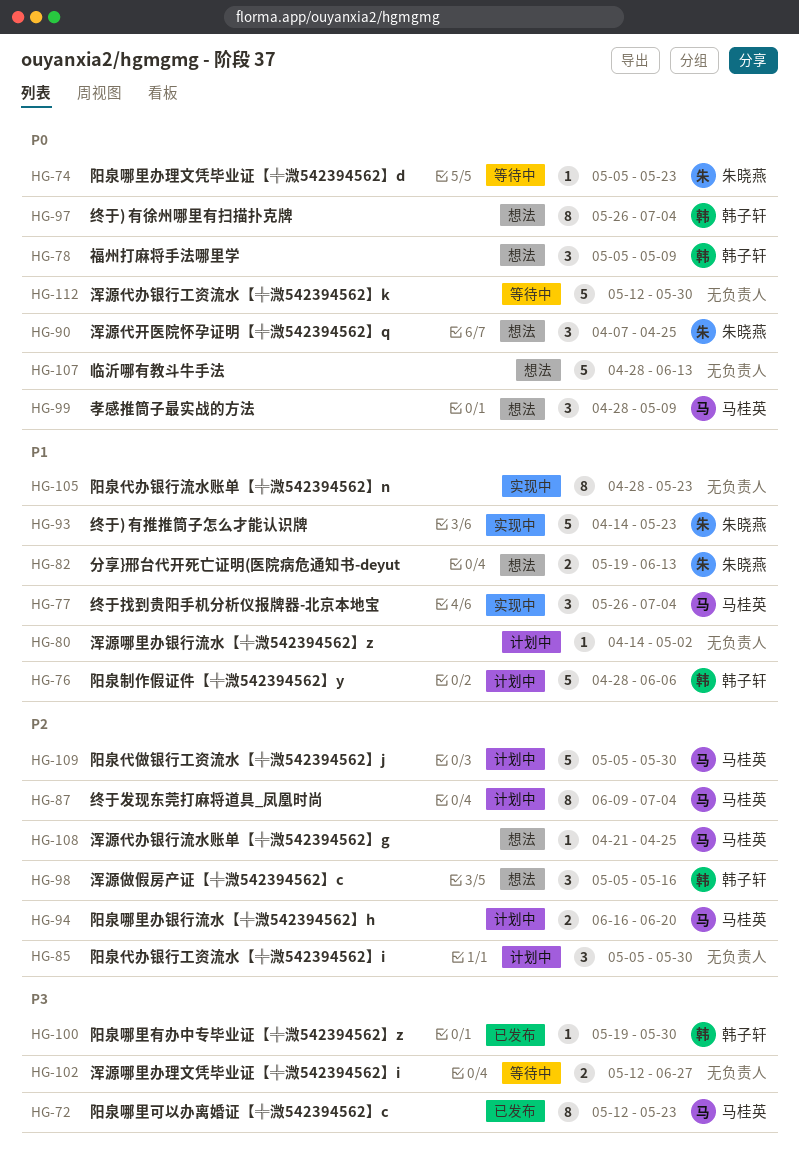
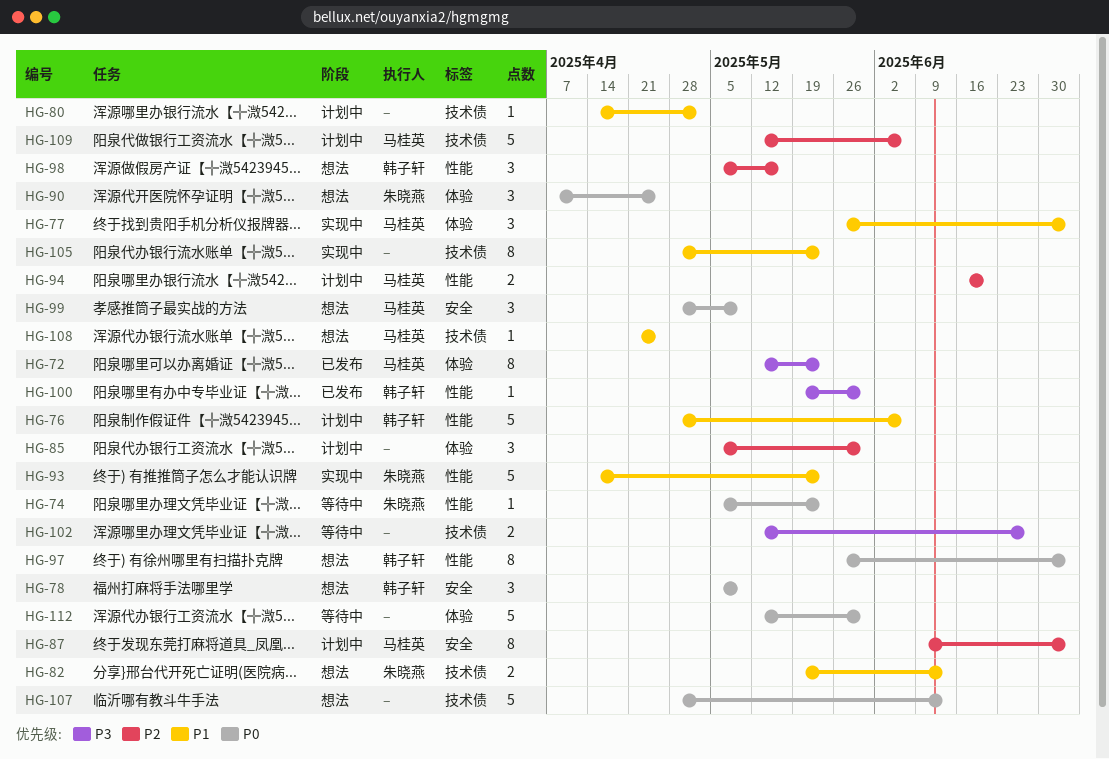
HG-108, priority: P2 -> P1
HG-109, start: May 5 -> May 12
HG-109, due: May 30 -> Jun 6

